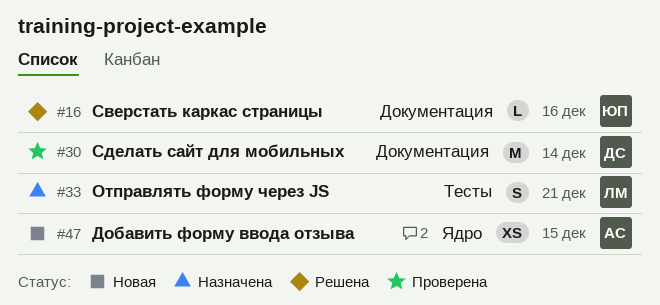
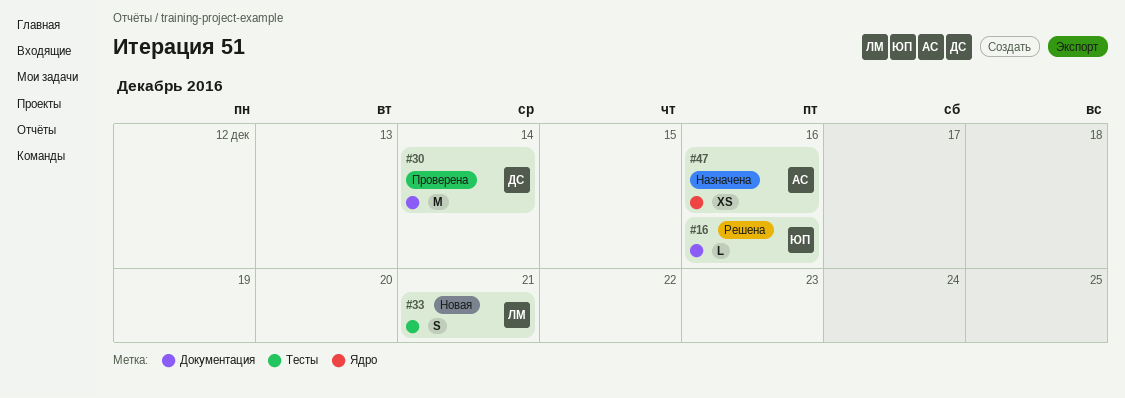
#33, status: Назначена -> Новая
#47, status: Новая -> Назначена
#47, due: Dec 15 -> Dec 16

